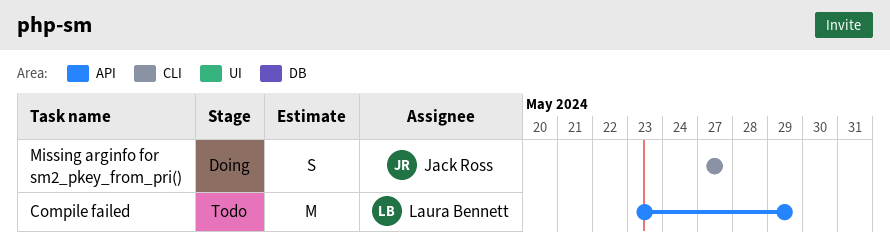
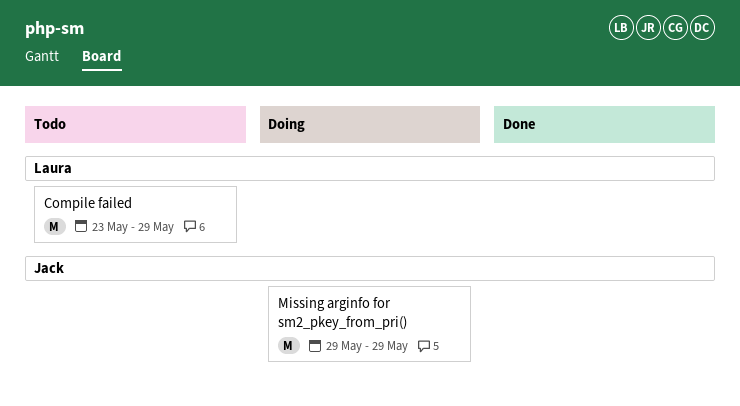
Missing arginfo for sm2_pkey_from_pri(), estimate: S -> M
Missing arginfo for sm2_pkey_from_pri(), start: May 27 -> May 29
Missing arginfo for sm2_pkey_from_pri(), due: May 27 -> May 29

